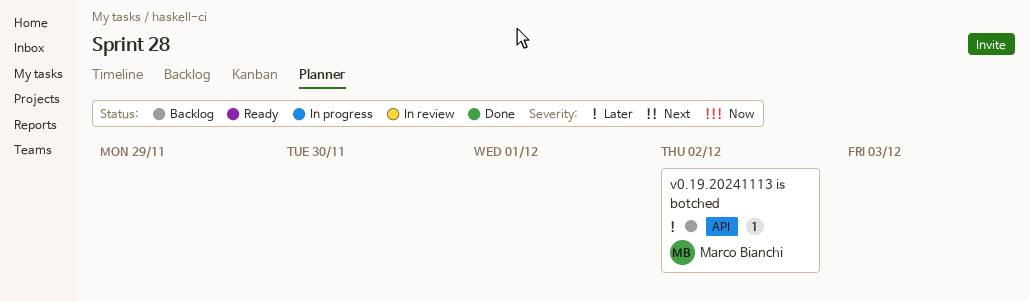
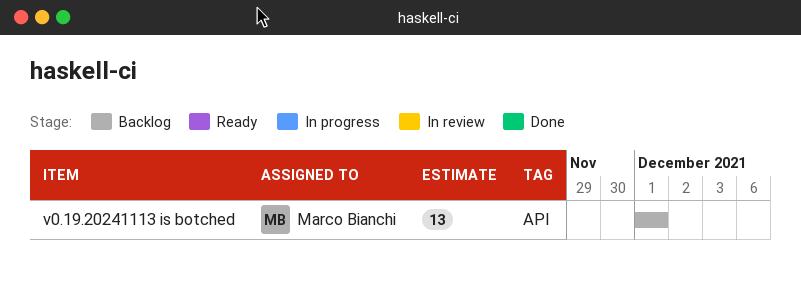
v0.19.20241113 is botched, estimate: 1 -> 13
v0.19.20241113 is botched, due: Dec 2 -> Dec 1

